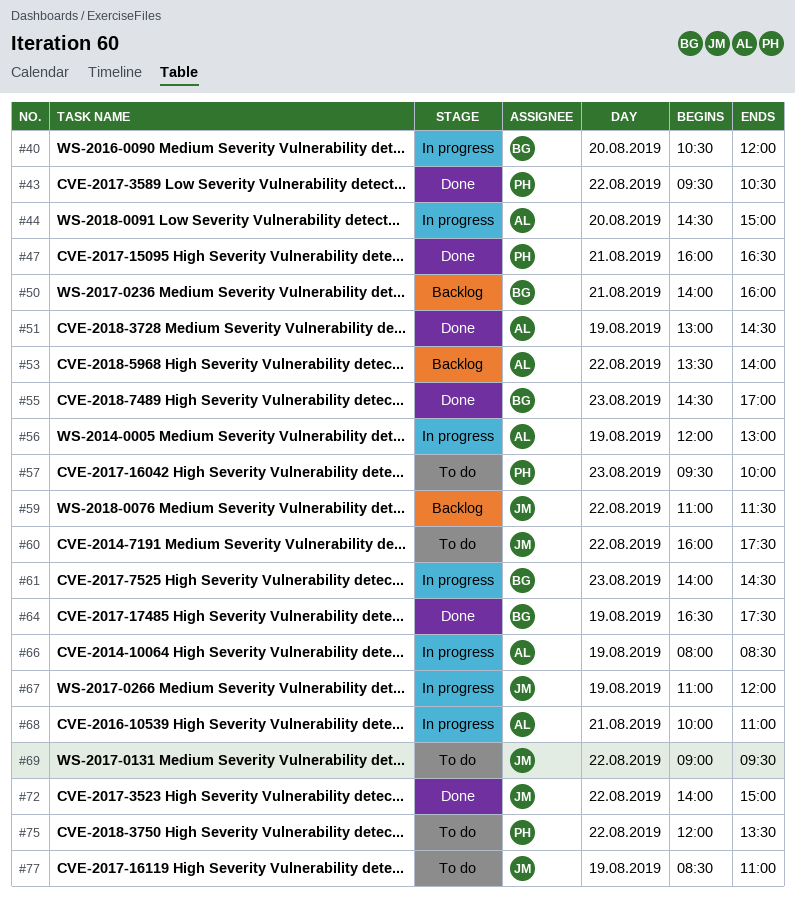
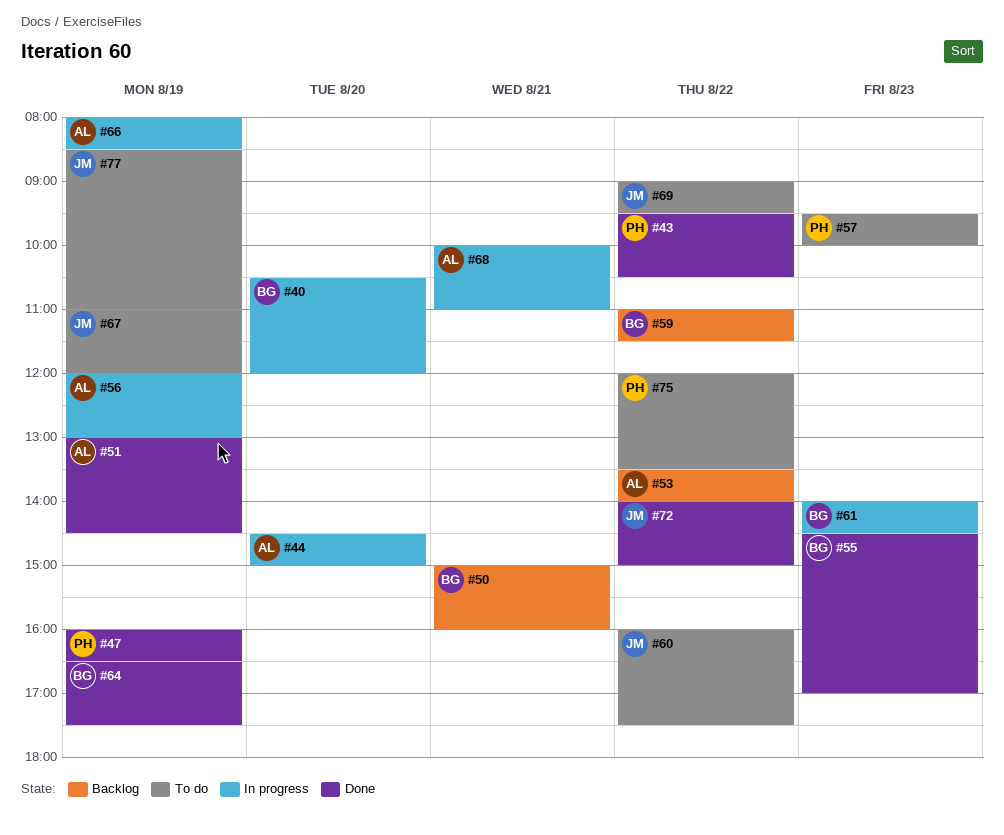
#47, day: Aug 21 -> Aug 19
#50, begins: 14:00 -> 15:00
#59, owner: JM -> BG
#67, status: In progress -> To do

